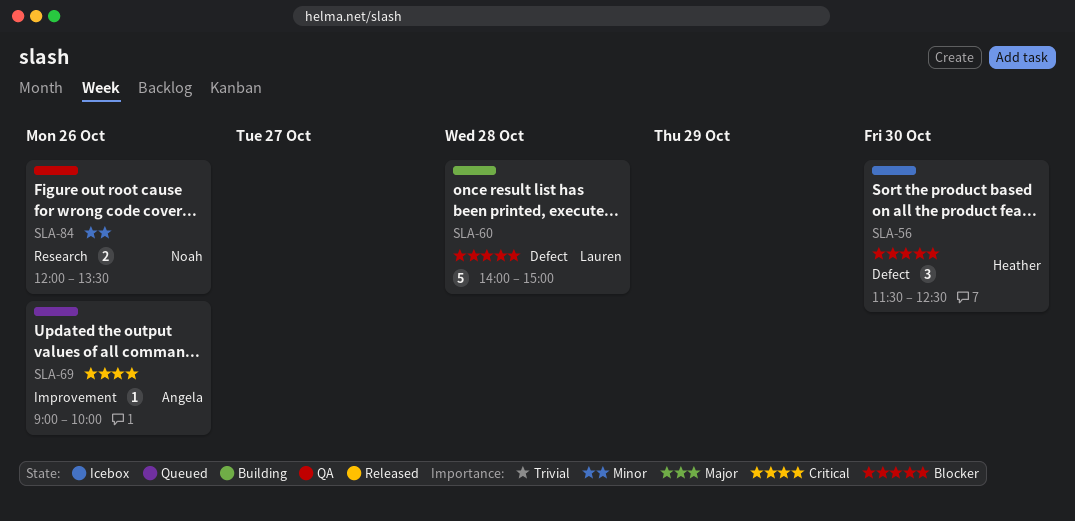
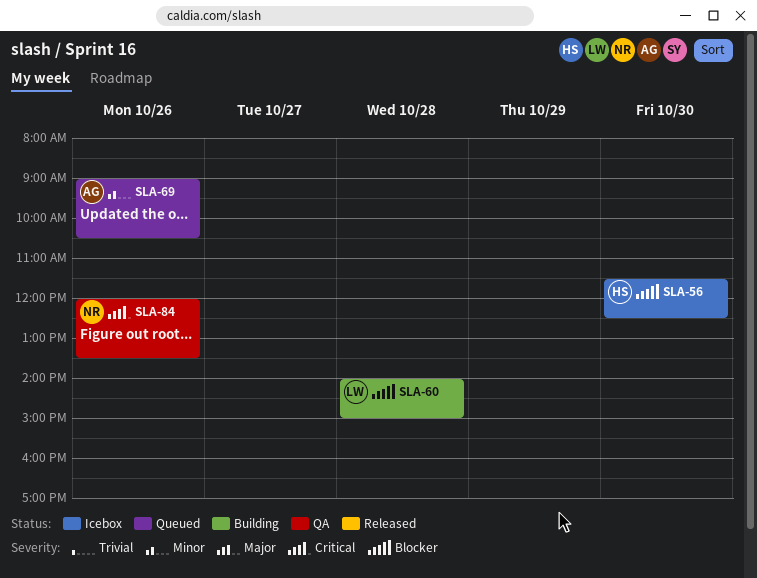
SLA-69, priority: Critical -> Minor
SLA-69, ends: 10:00 -> 10:30
SLA-84, priority: Minor -> Critical

